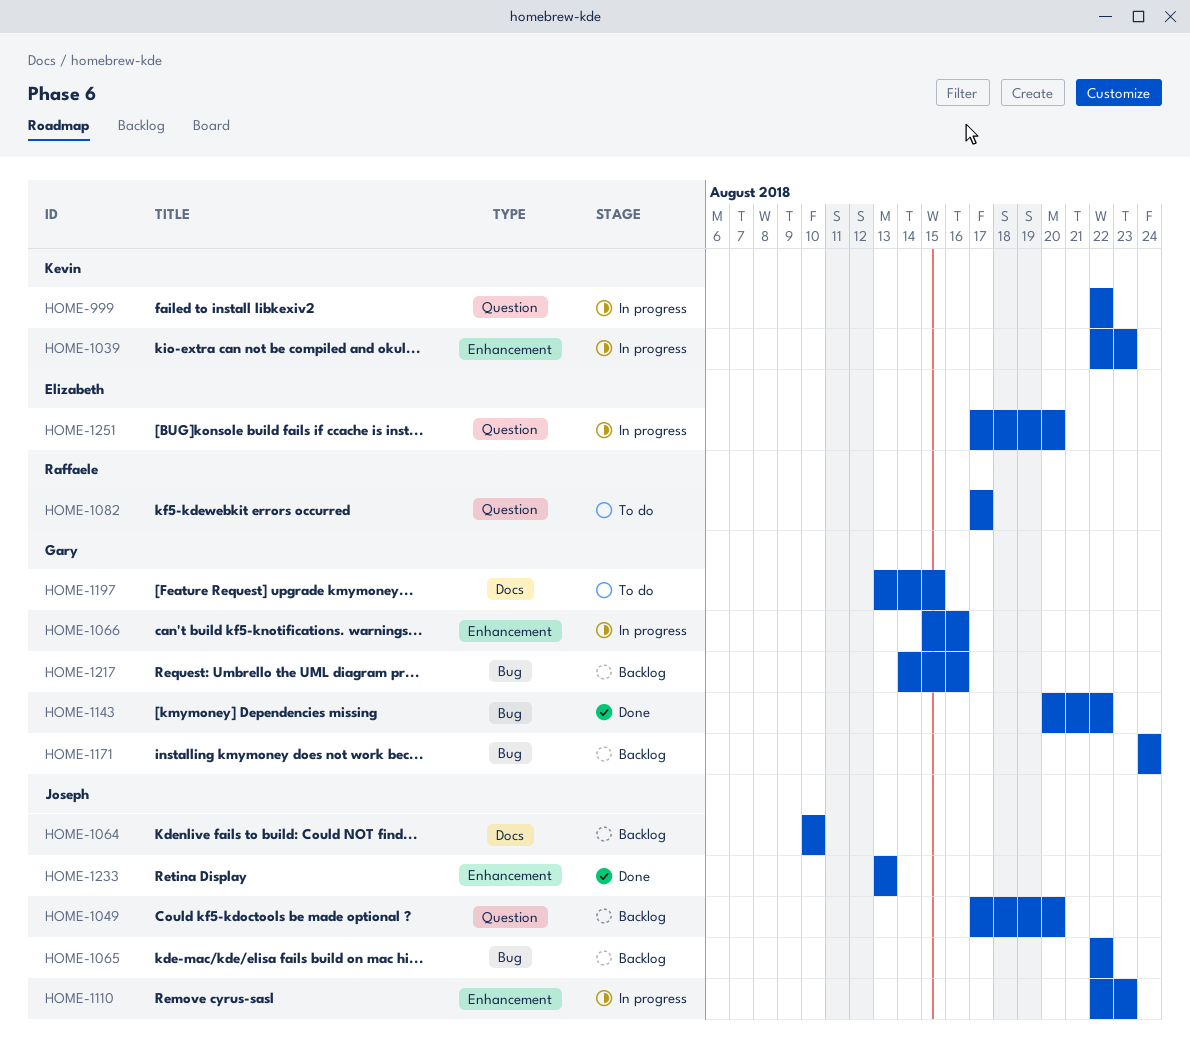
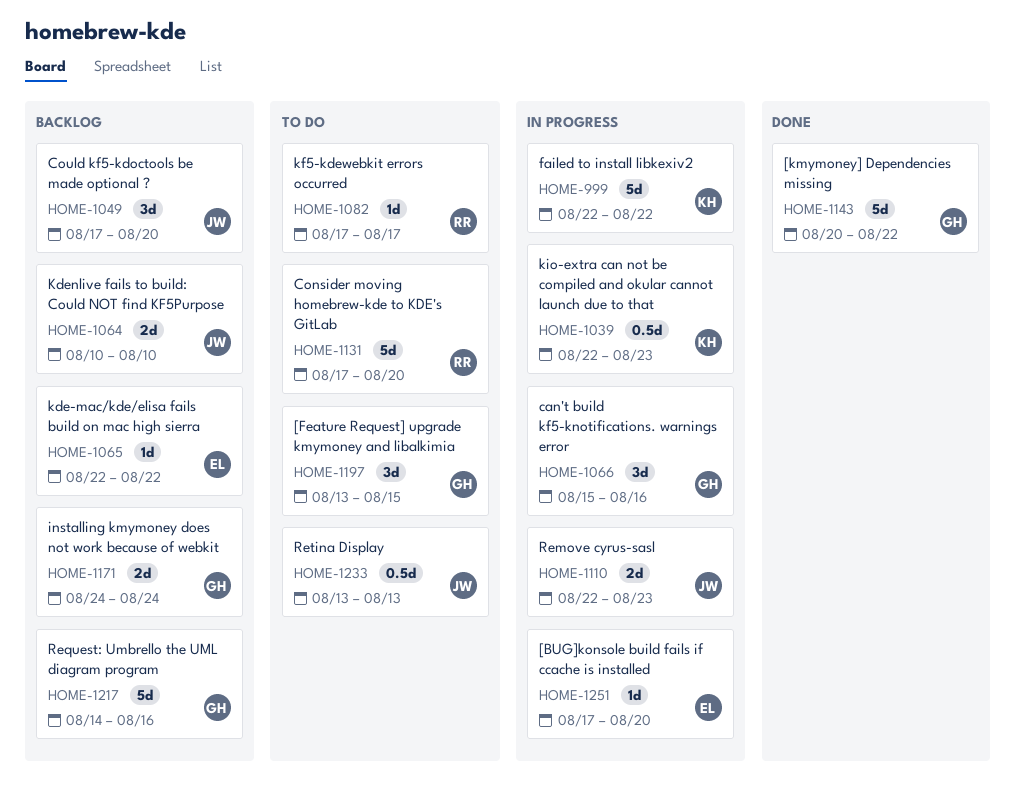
HOME-1065, owner: Joseph -> Elizabeth
HOME-1131: none -> present
HOME-1233, status: Done -> To do

